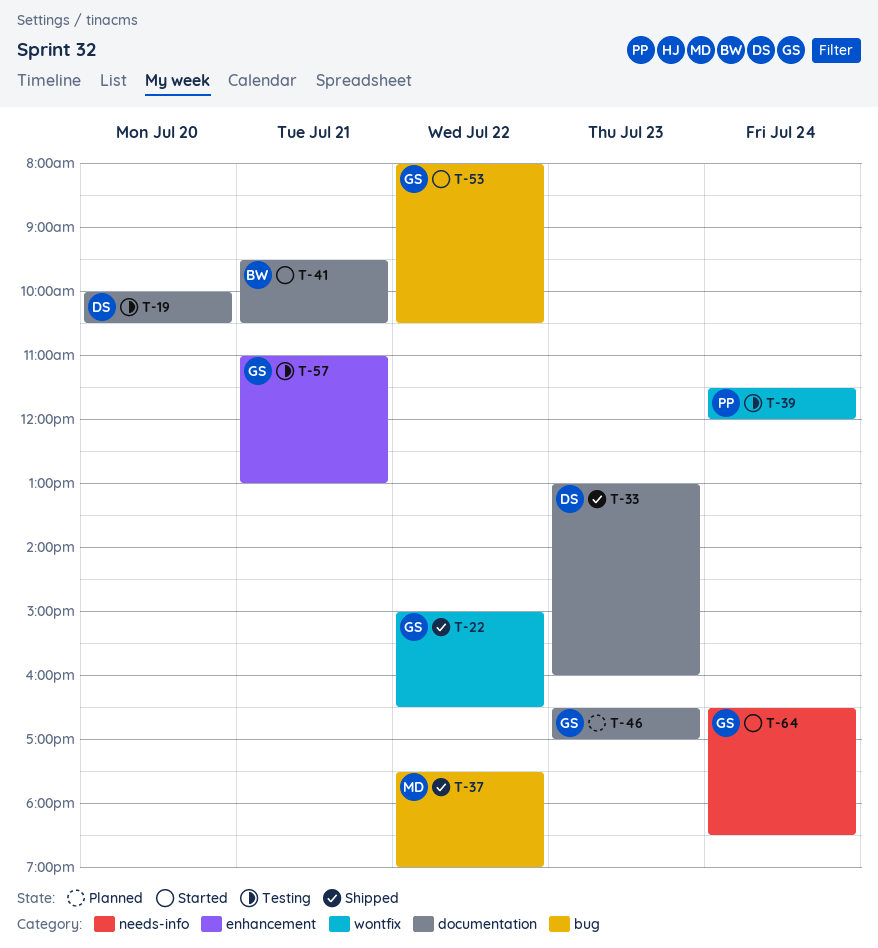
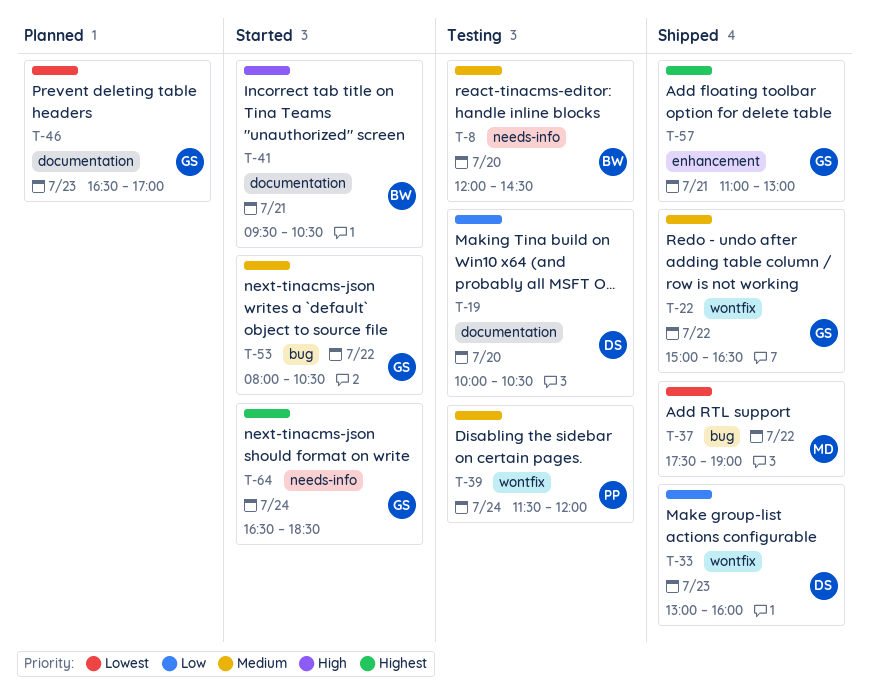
T-8: none -> present
T-33, label: documentation -> wontfix
T-57, status: Testing -> Shipped

